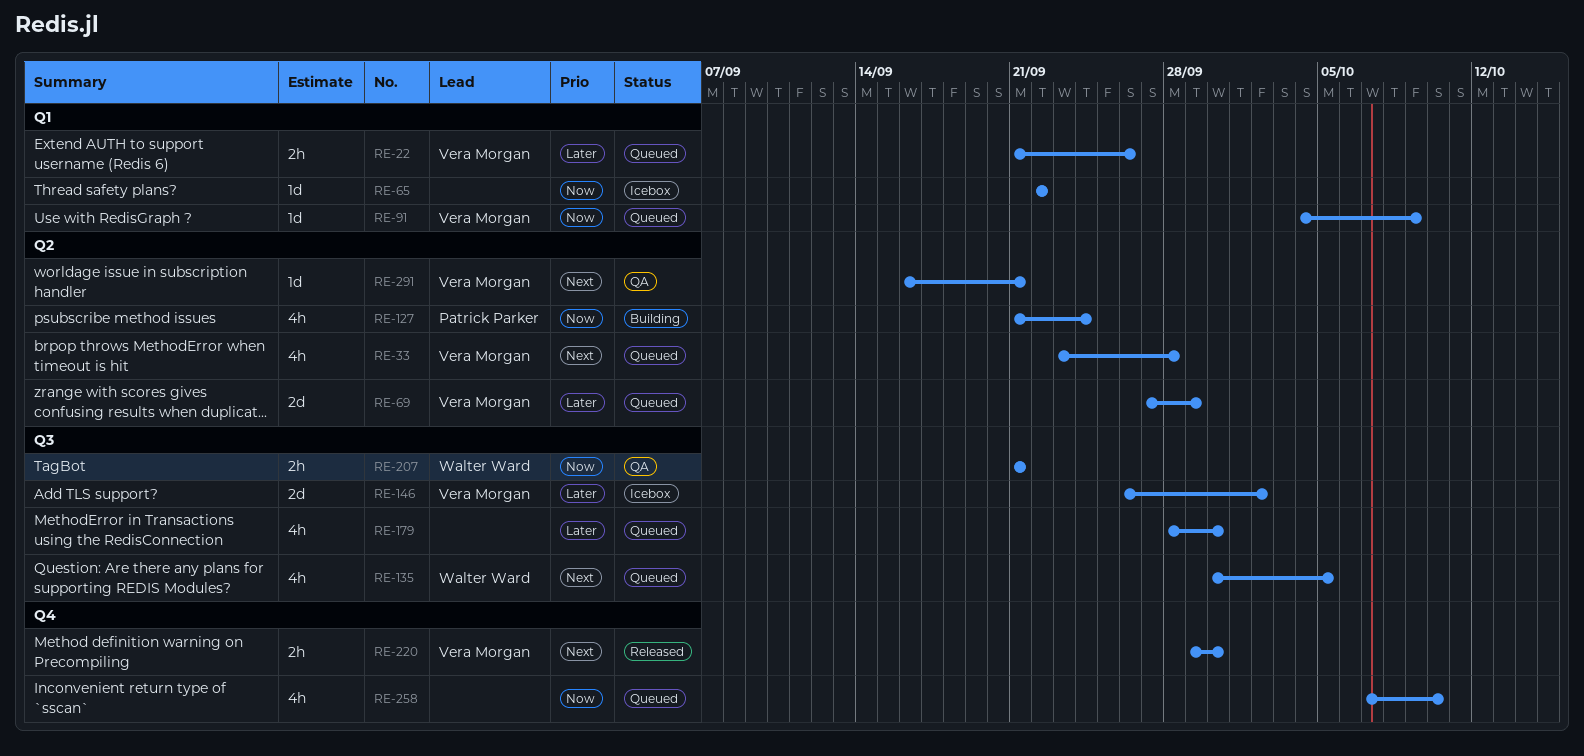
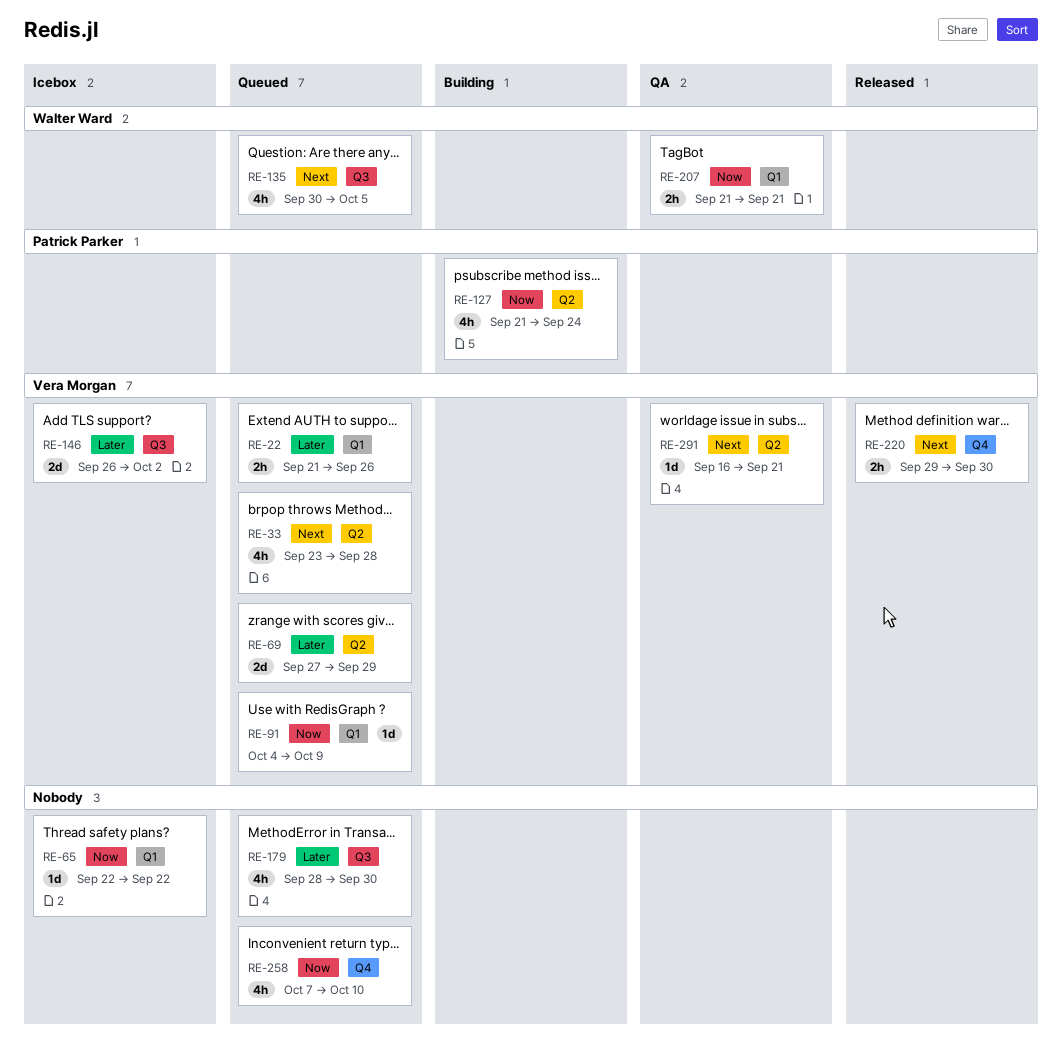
RE-207, label: Q3 -> Q1

